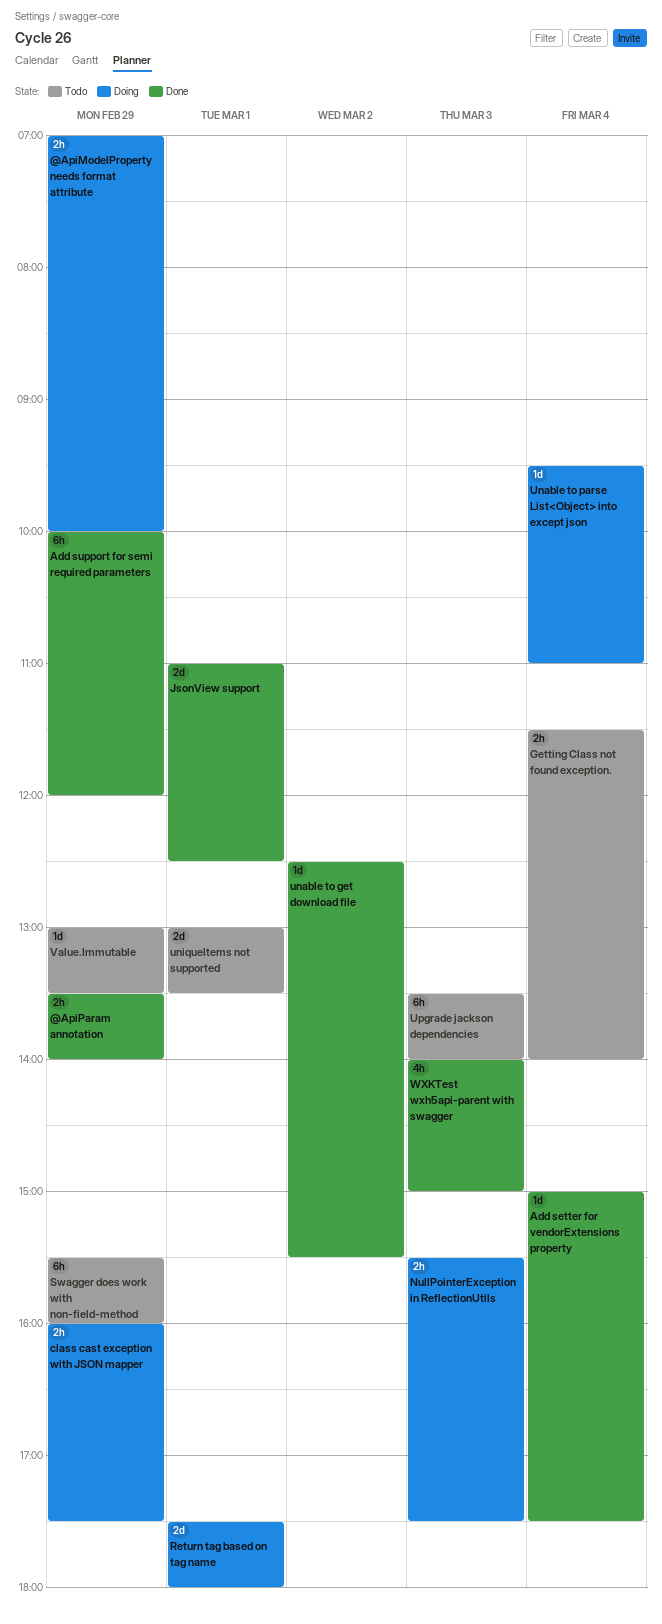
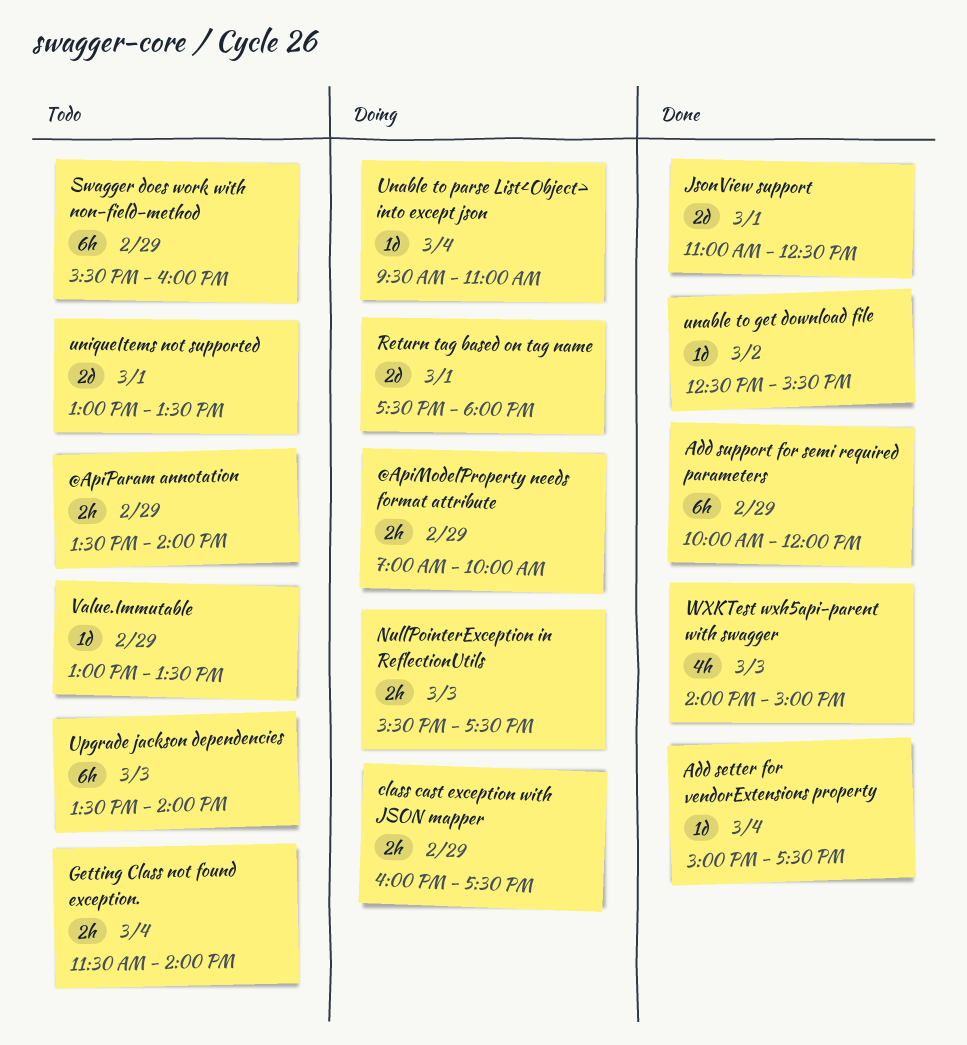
@ApiParam annotation, status: Done -> Todo

